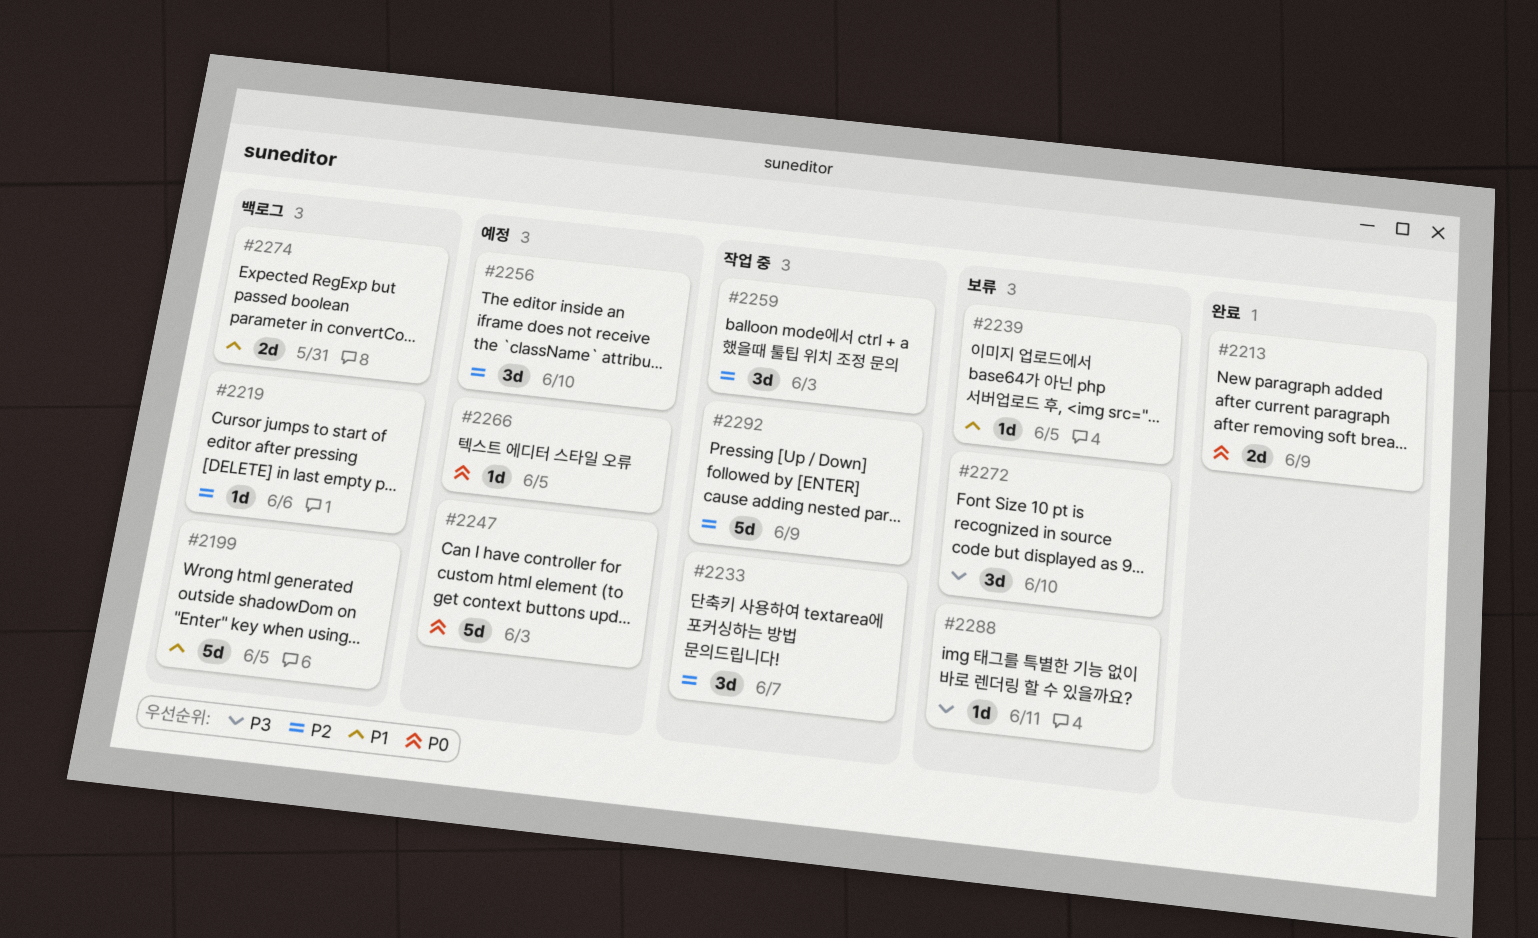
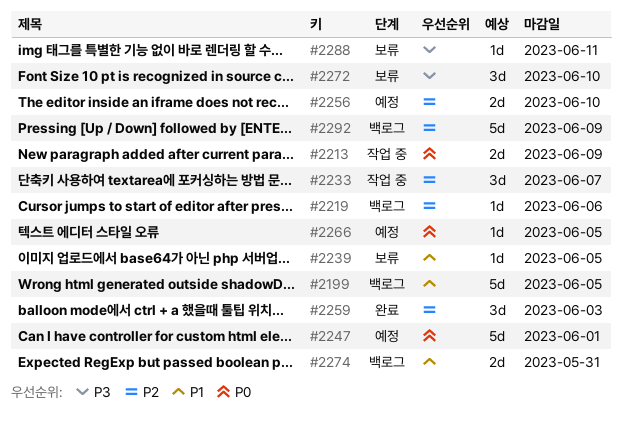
#2213, status: 완료 -> 작업 중
#2247, due: Jun 3 -> Jun 1
#2256, estimate: 3d -> 2d
#2259, status: 작업 중 -> 완료
#2292, status: 작업 중 -> 백로그

